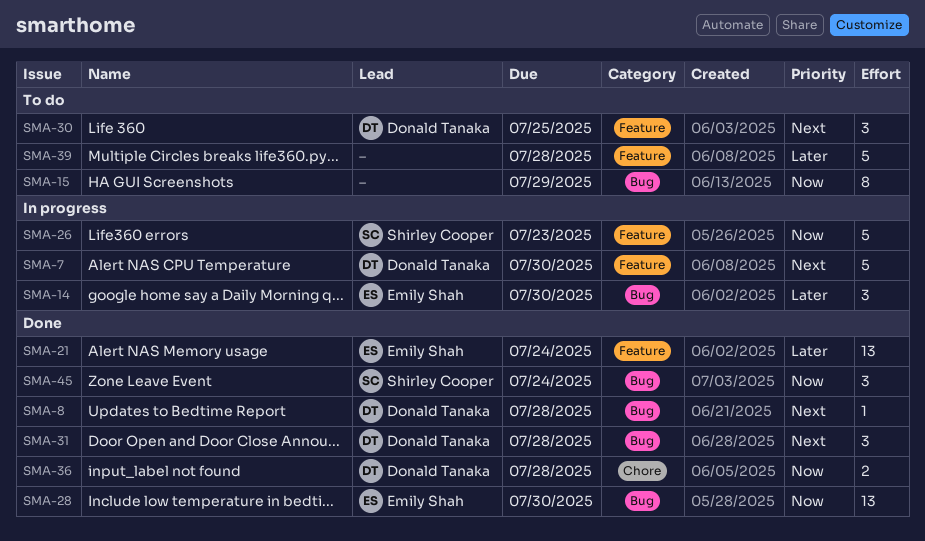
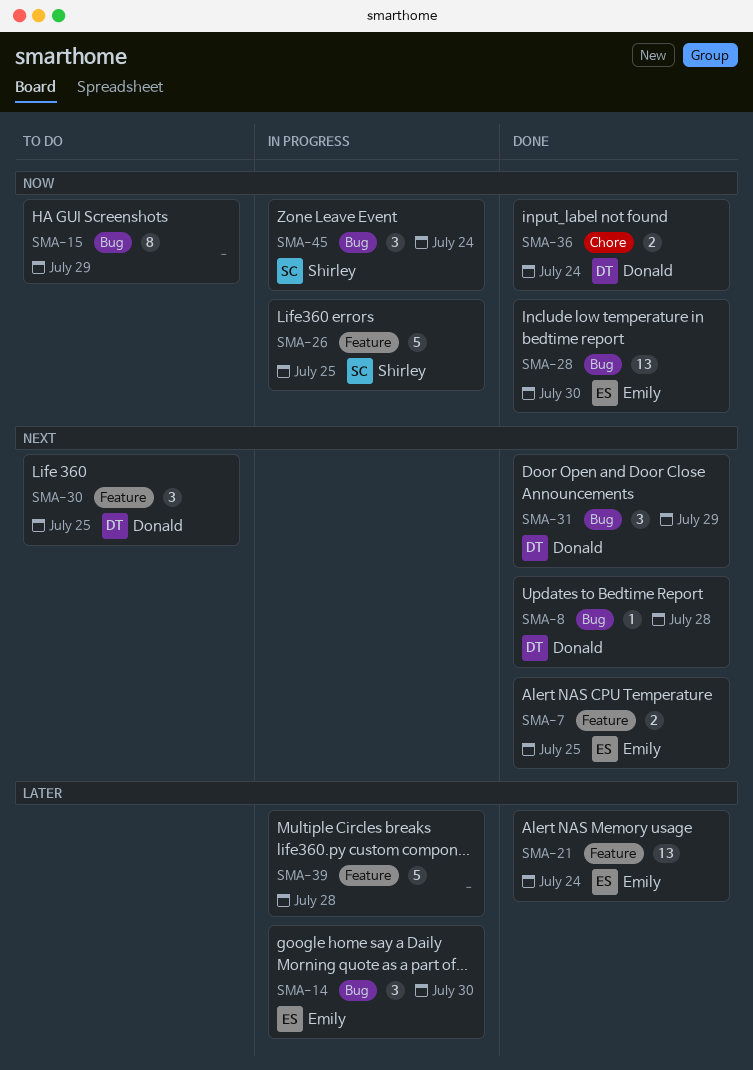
SMA-7, status: In progress -> Done
SMA-7, owner: Donald Tanaka -> Emily Shah
SMA-7, estimate: 5 -> 2
SMA-7, due: Jul 30 -> Jul 25
SMA-26, due: Jul 23 -> Jul 25
SMA-31, due: Jul 28 -> Jul 29
SMA-36, due: Jul 28 -> Jul 24
SMA-39, status: To do -> In progress
SMA-45, status: Done -> In progress

